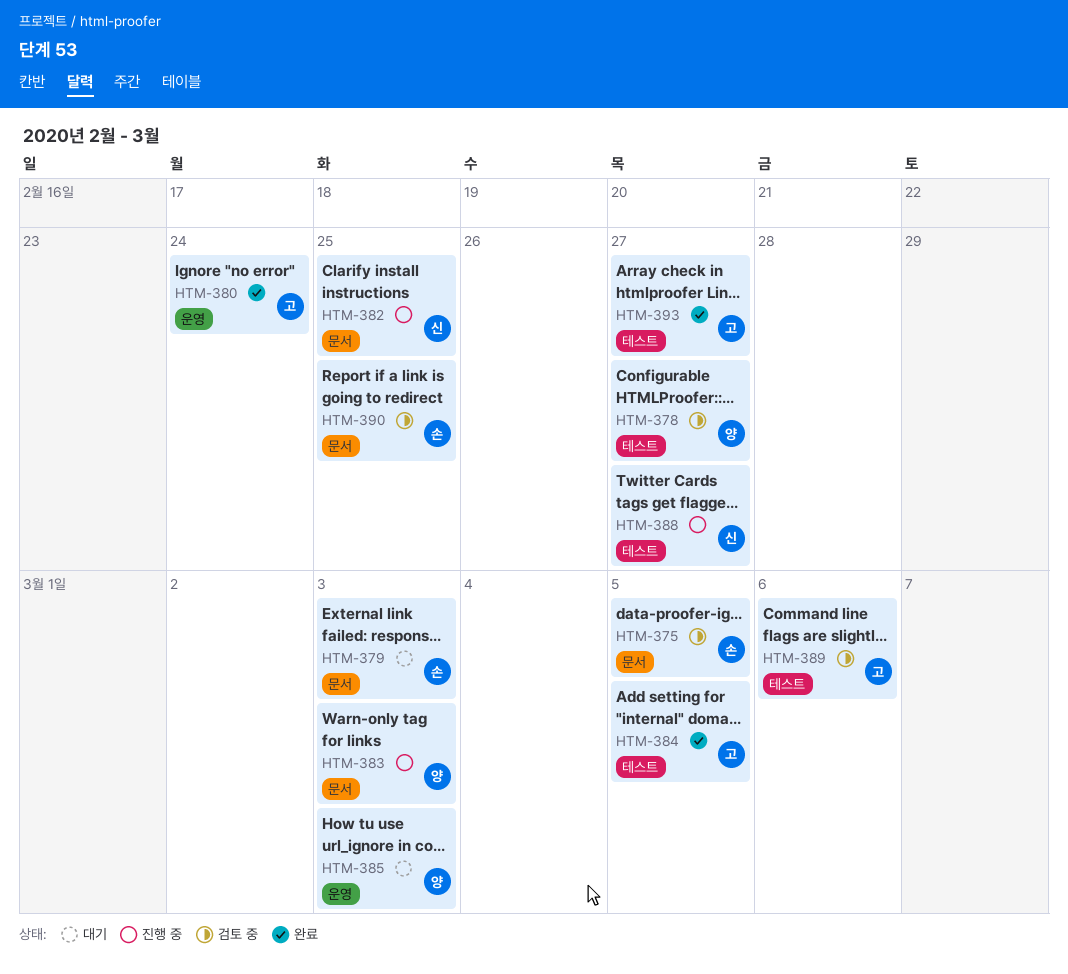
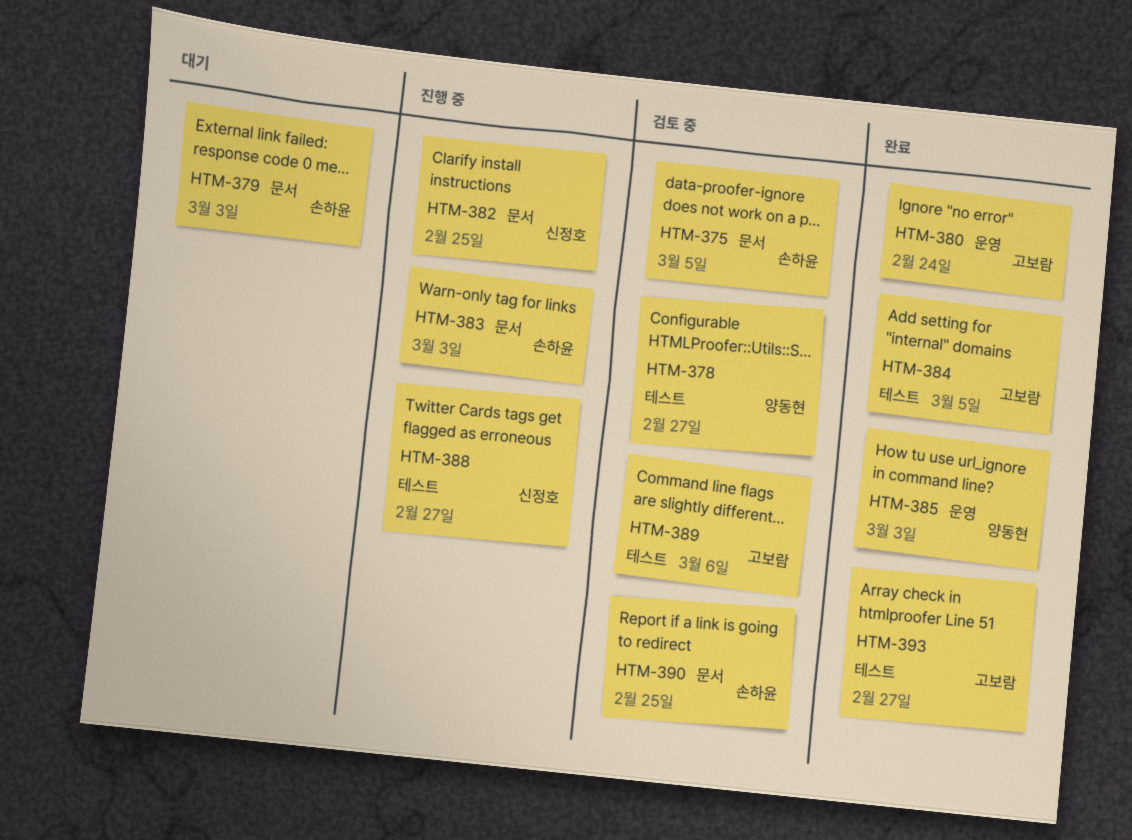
HTM-383, owner: 양동현 -> 손하윤
HTM-385, status: 대기 -> 완료

